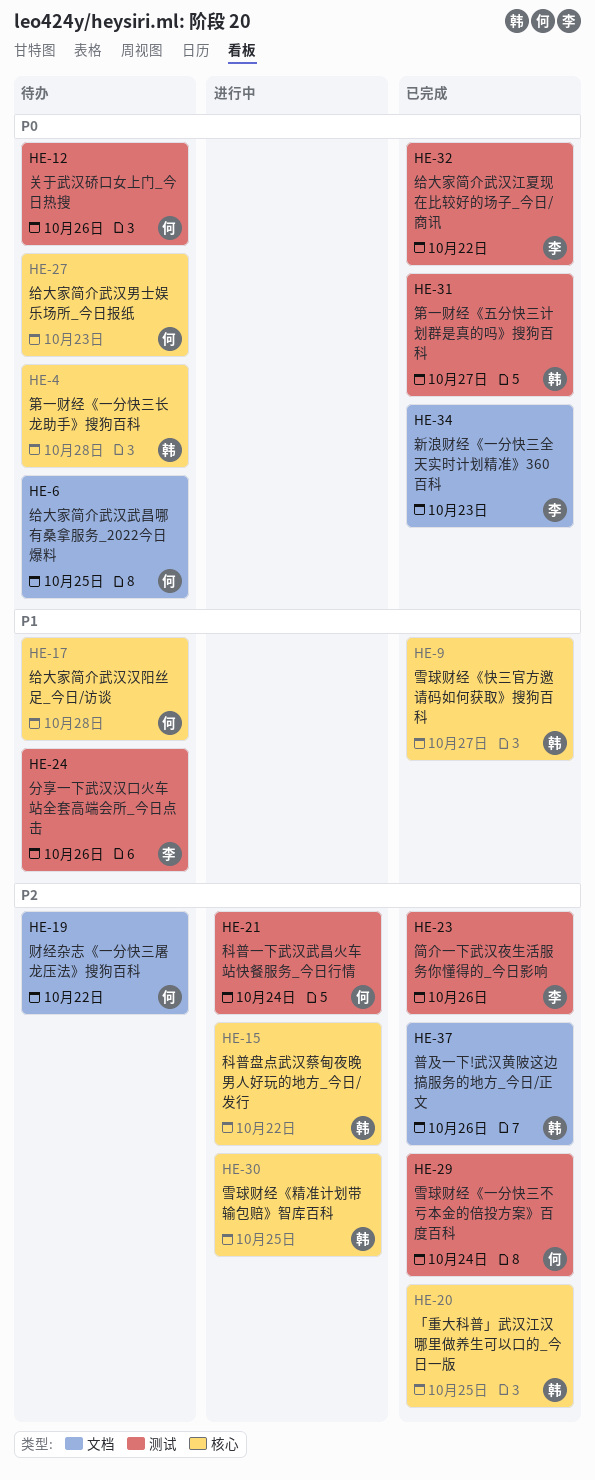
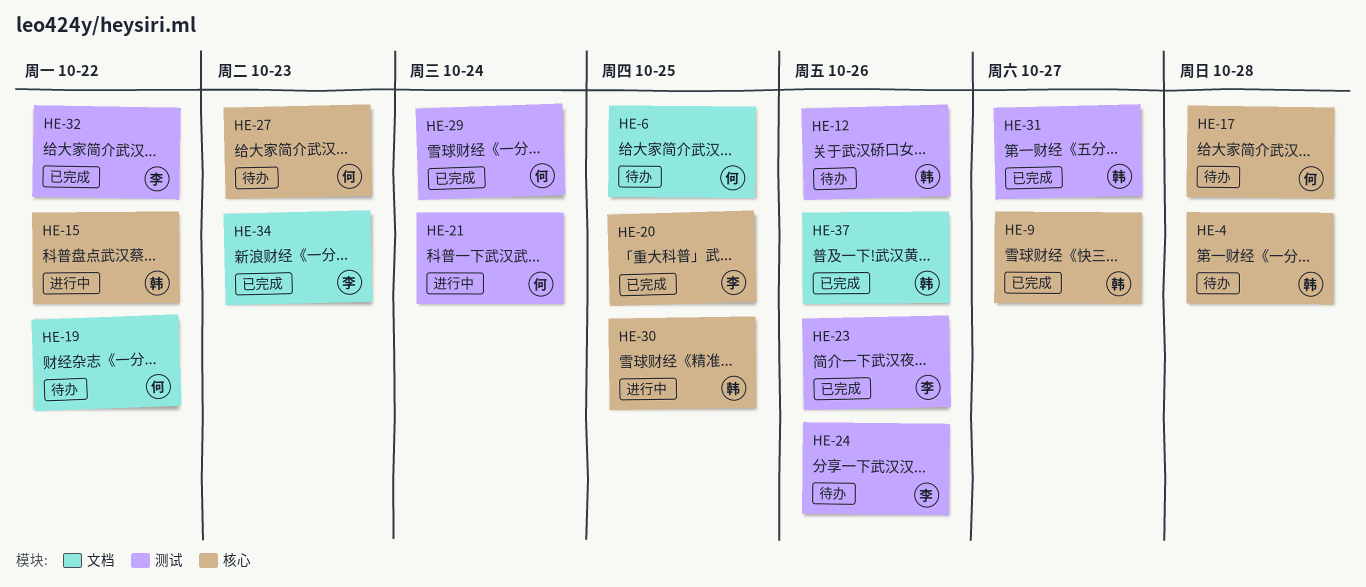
HE-12, owner: 何 -> 韩
HE-20, owner: 韩 -> 李

